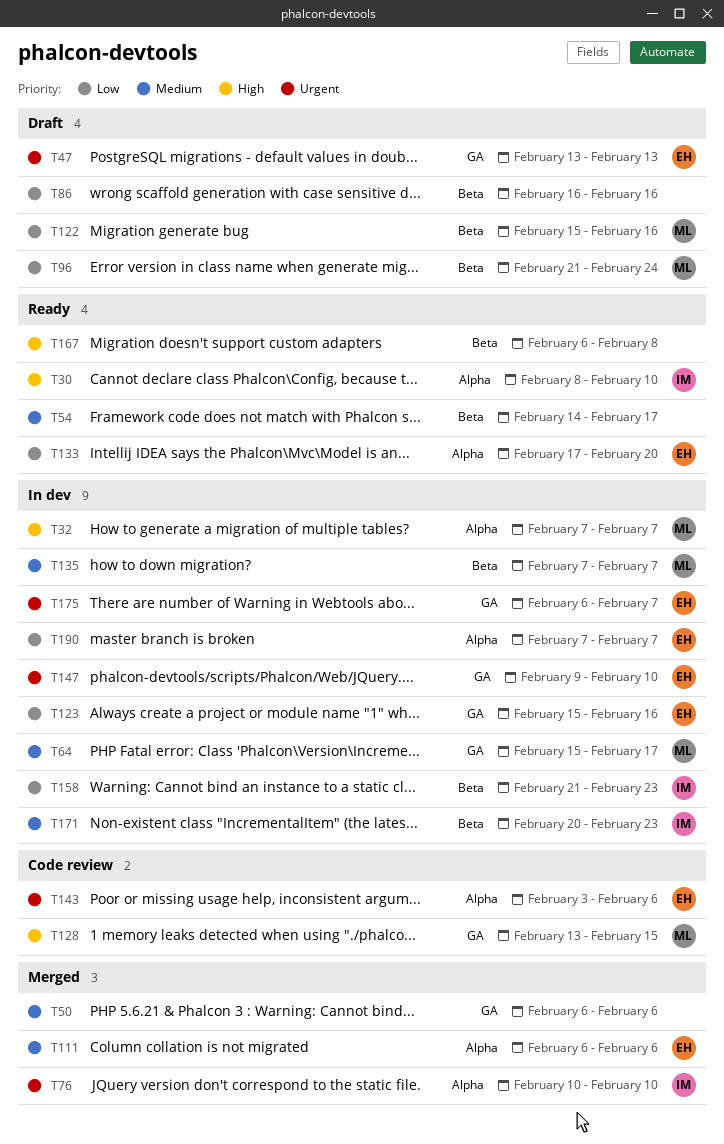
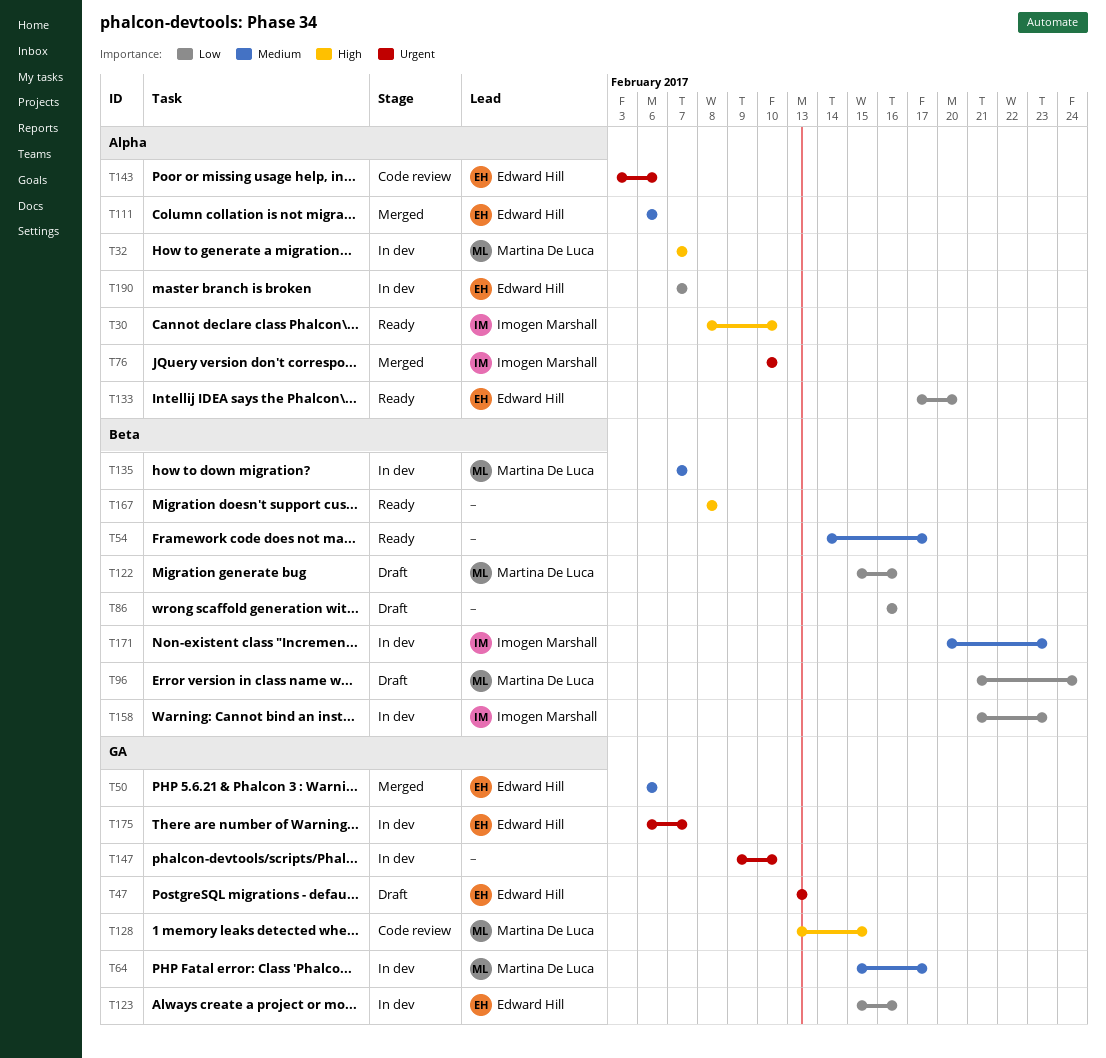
T50, owner: none -> Edward Hill
T147, owner: Edward Hill -> none
T167, start: Feb 6 -> Feb 8

